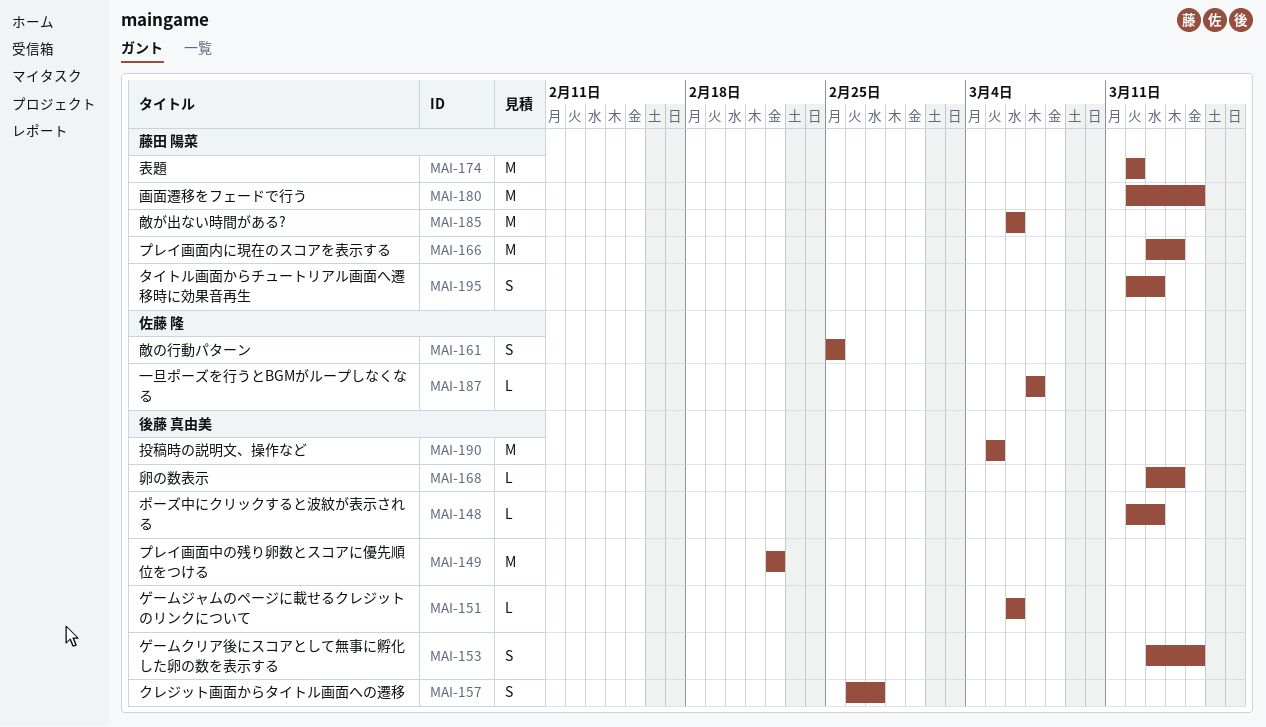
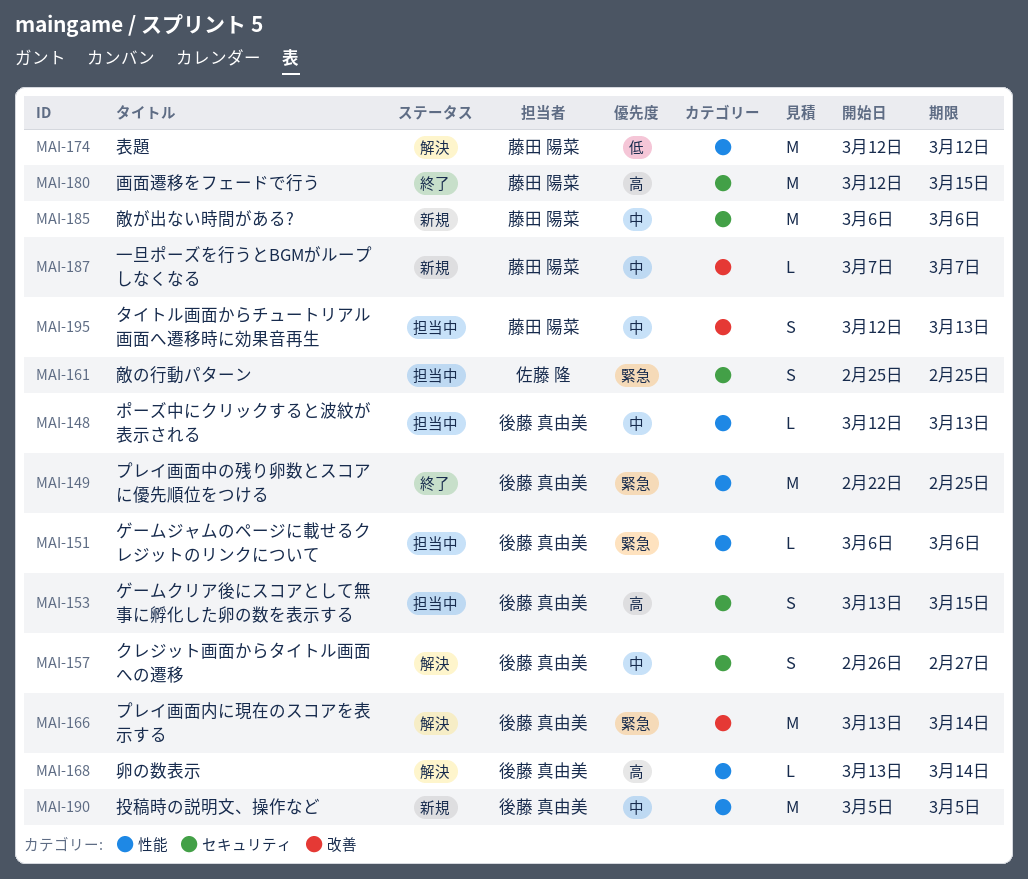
MAI-149, due: Feb 22 -> Feb 25
MAI-166, owner: 藤田 陽菜 -> 後藤 真由美
MAI-187, owner: 佐藤 隆 -> 藤田 陽菜

